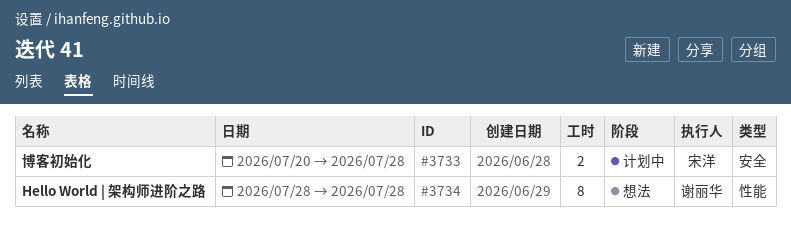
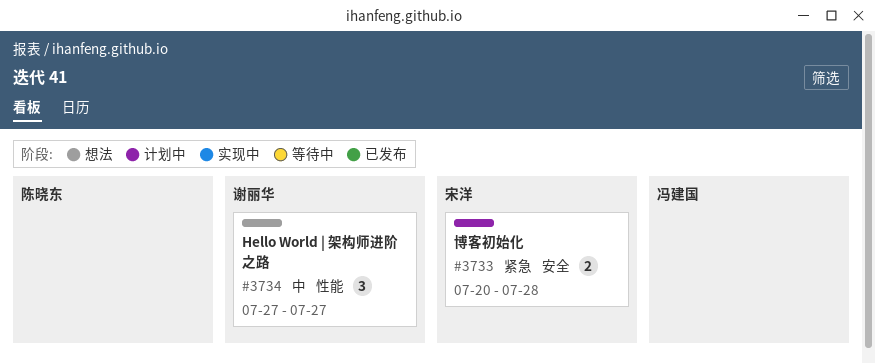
#3734, estimate: 8 -> 3
#3734, start: Jul 28 -> Jul 27
#3734, due: Jul 28 -> Jul 27

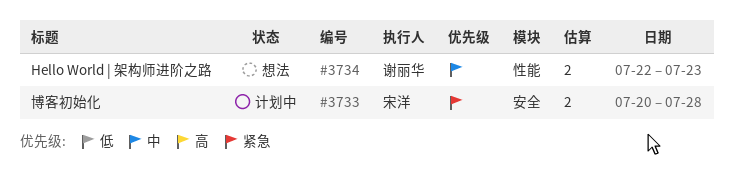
#3734, estimate: 3 -> 2
#3734, start: Jul 27 -> Jul 22
#3734, due: Jul 27 -> Jul 23

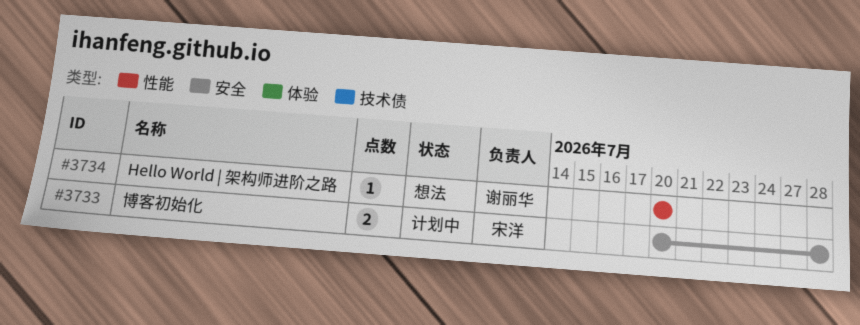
#3734, estimate: 2 -> 1
#3734, start: Jul 22 -> Jul 20
#3734, due: Jul 23 -> Jul 20

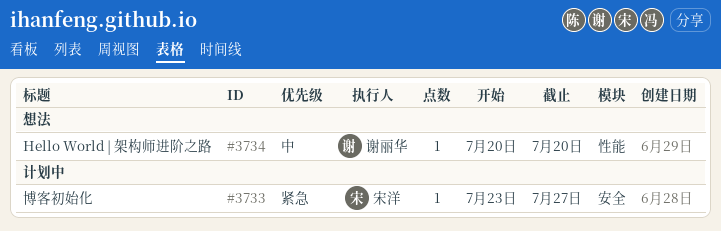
#3733, estimate: 2 -> 1
#3733, start: Jul 20 -> Jul 23
#3733, due: Jul 28 -> Jul 27

